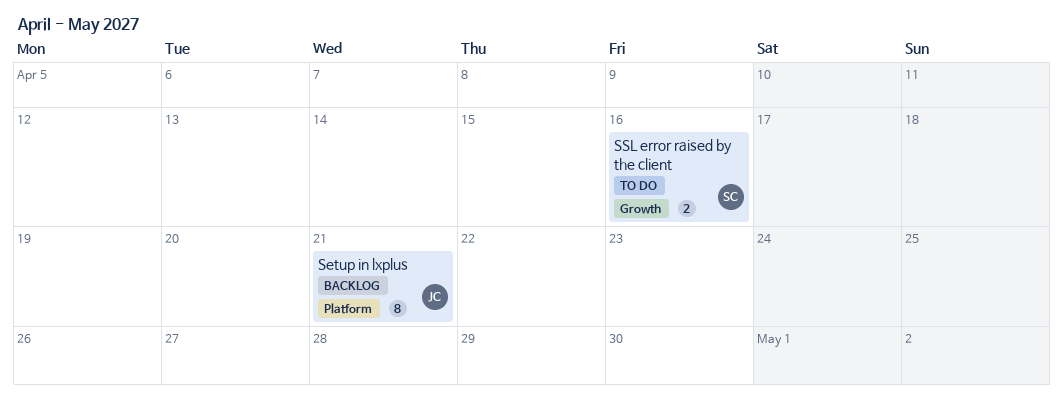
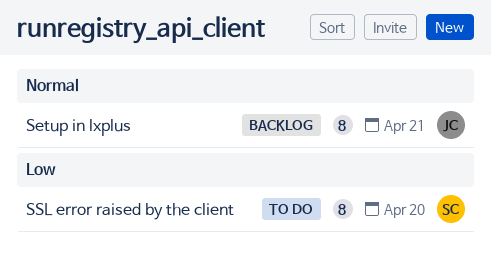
SSL error raised by the client, estimate: 2 -> 8
SSL error raised by the client, due: Apr 16 -> Apr 20

